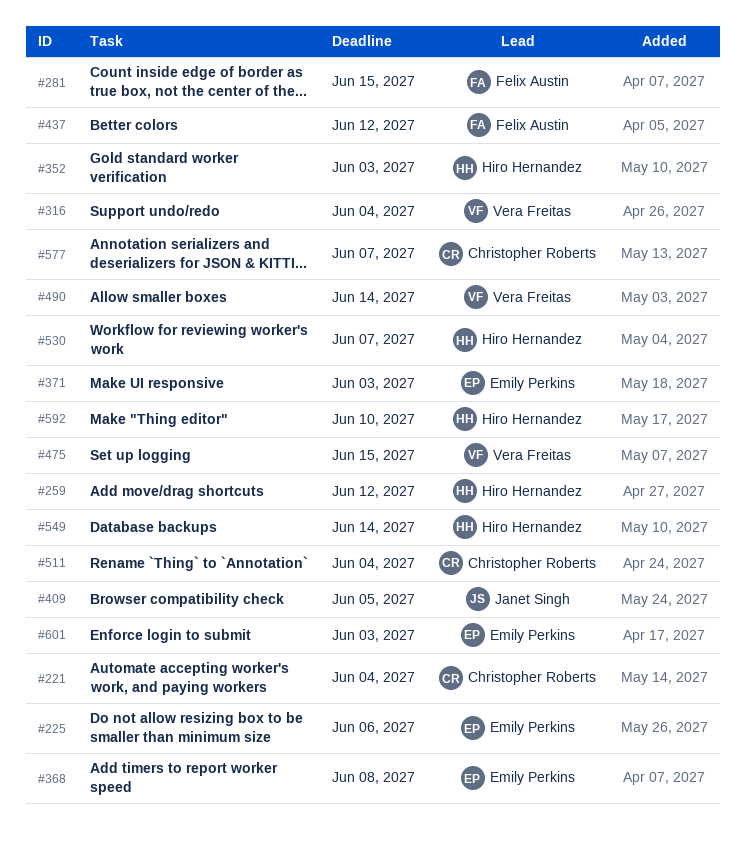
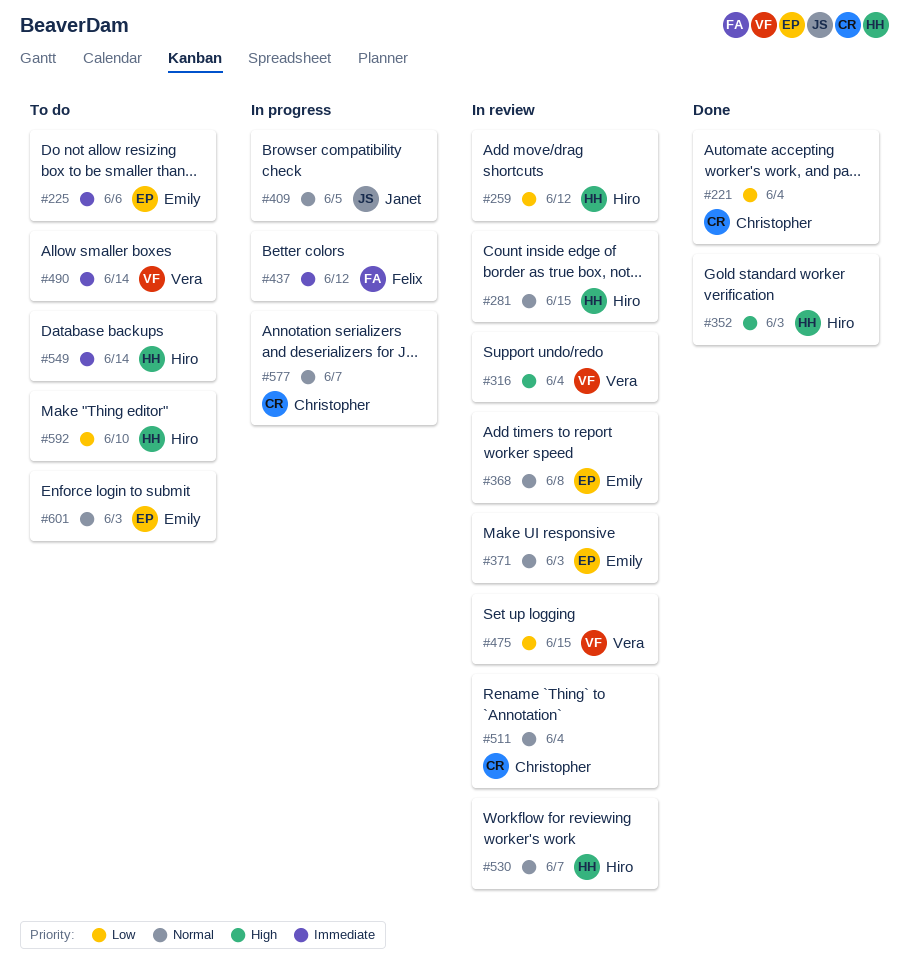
#281, owner: Felix Austin -> Hiro Hernandez

